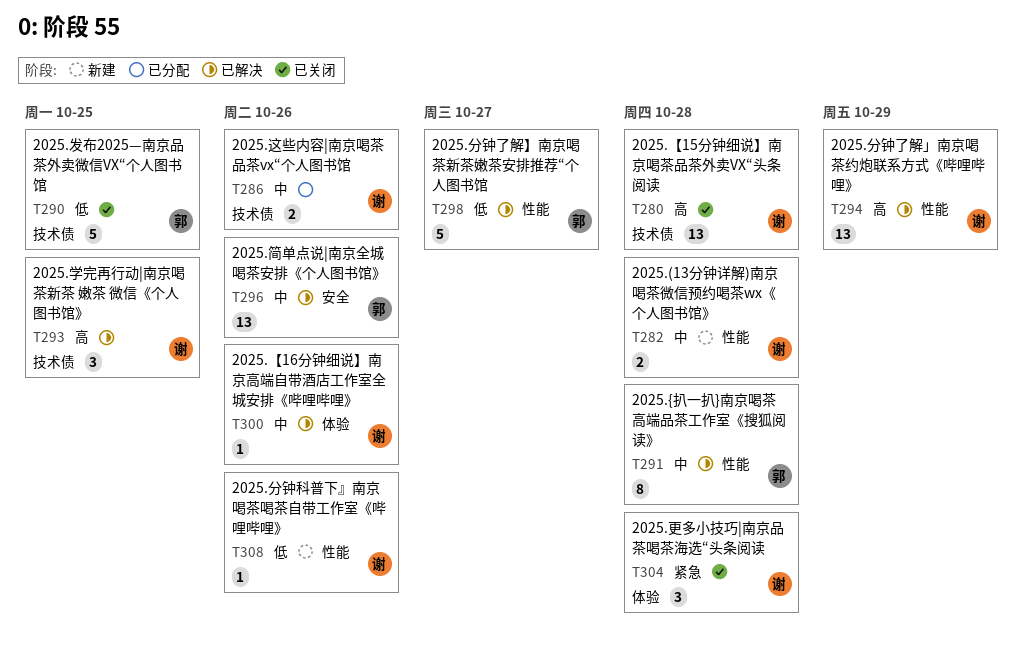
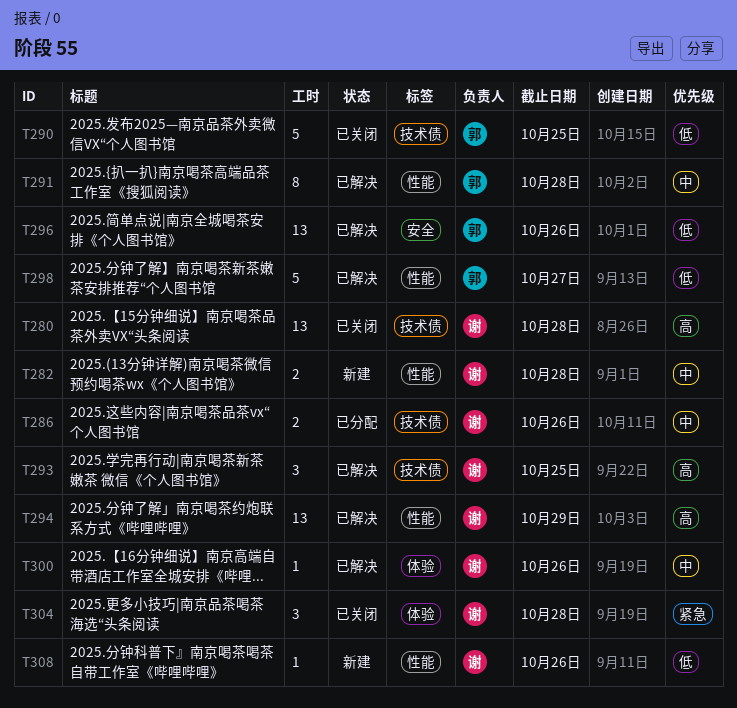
T296, priority: 中 -> 低

